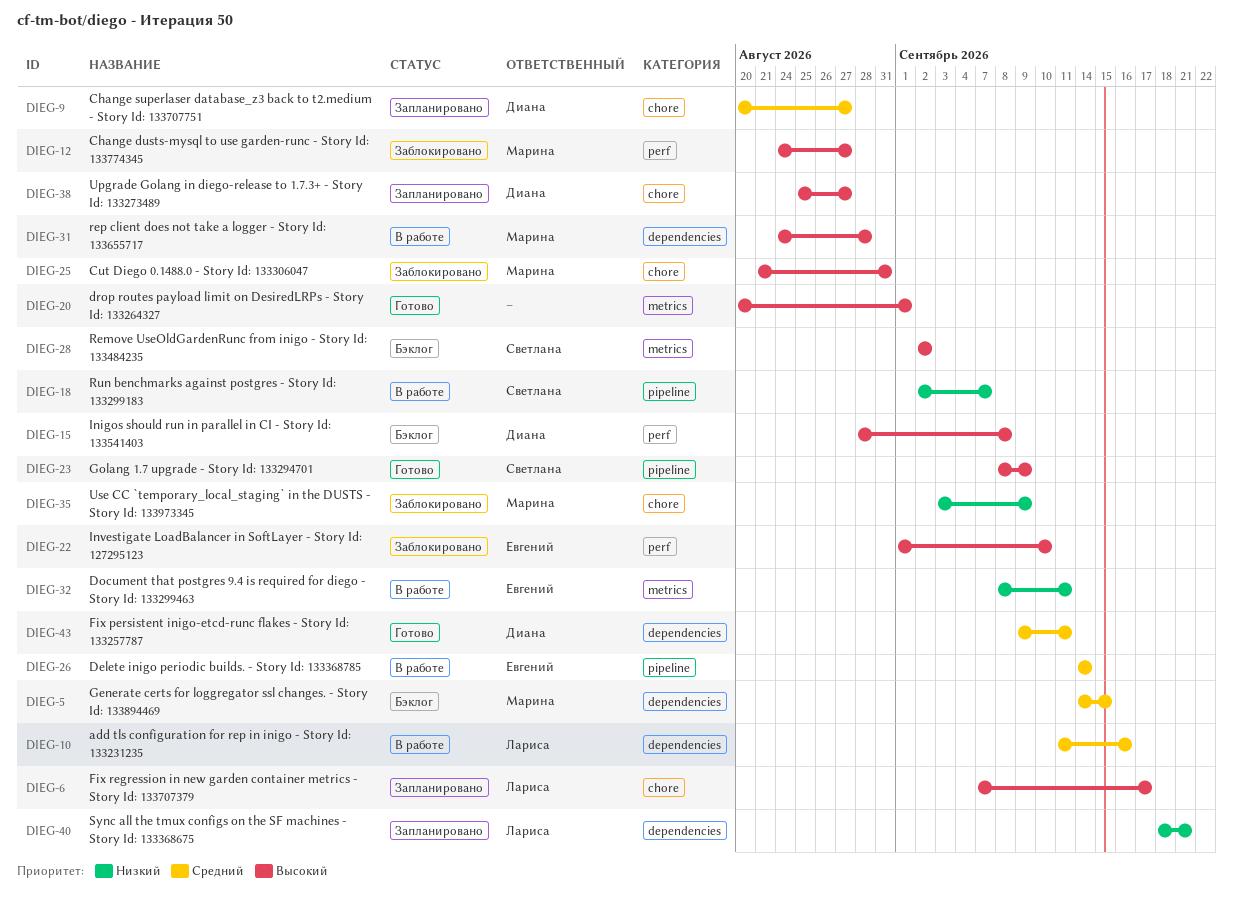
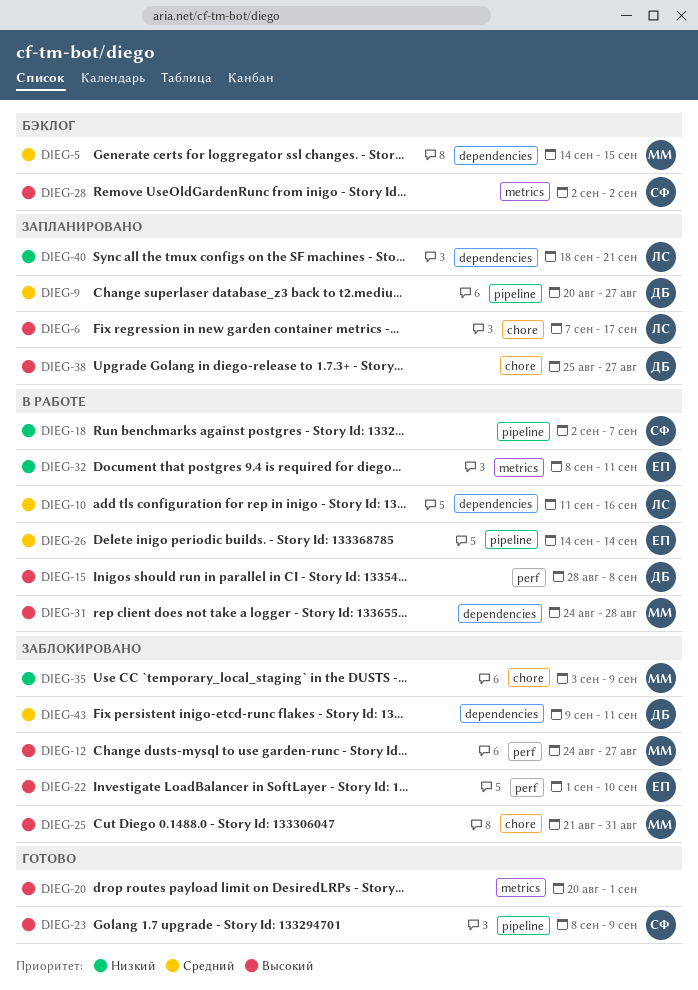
DIEG-9, label: chore -> pipeline
DIEG-15, status: Бэклог -> В работе
DIEG-43, status: Готово -> Заблокировано

